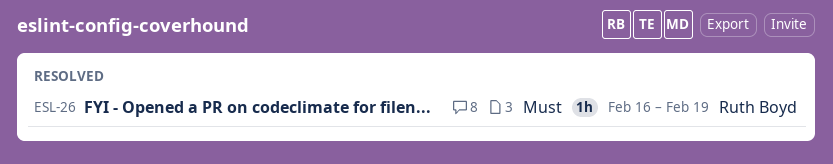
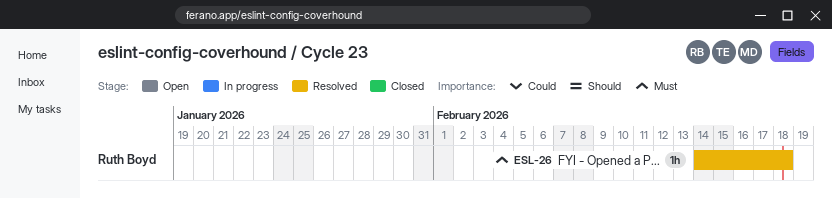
ESL-26, start: Feb 16 -> Feb 14
ESL-26, due: Feb 19 -> Feb 18

